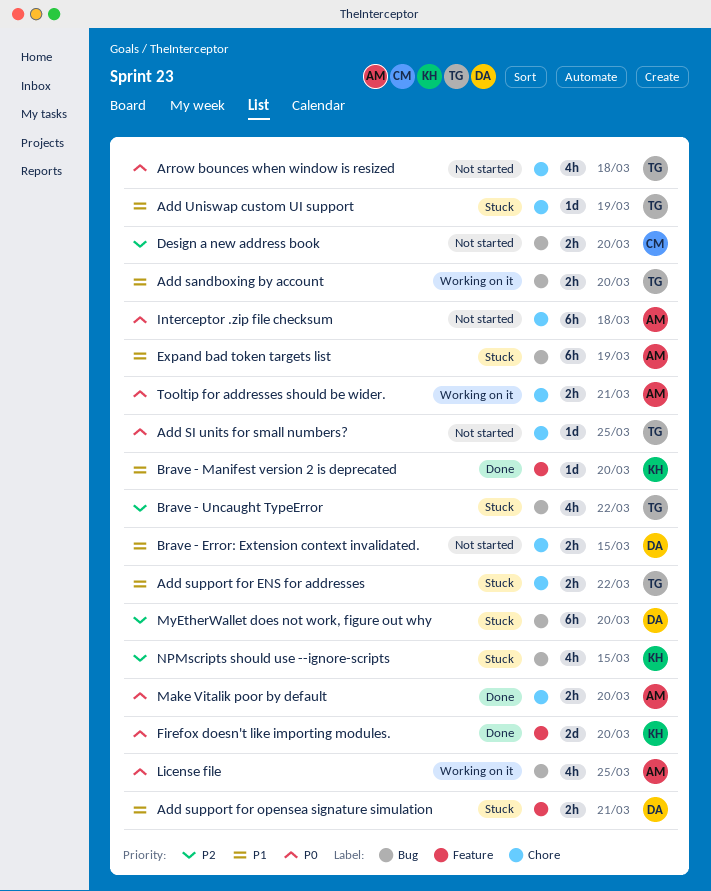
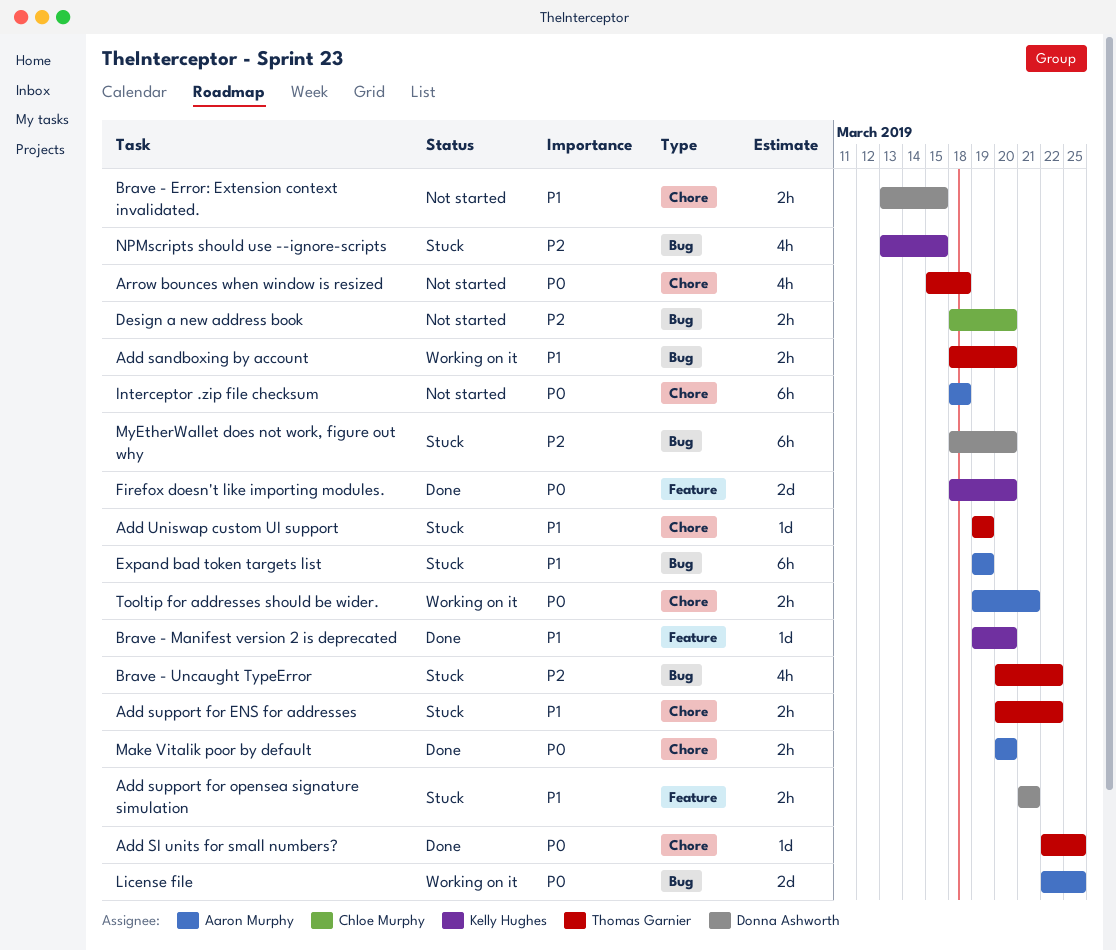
Add SI units for small numbers?, status: Not started -> Done
License file, estimate: 4h -> 2d

